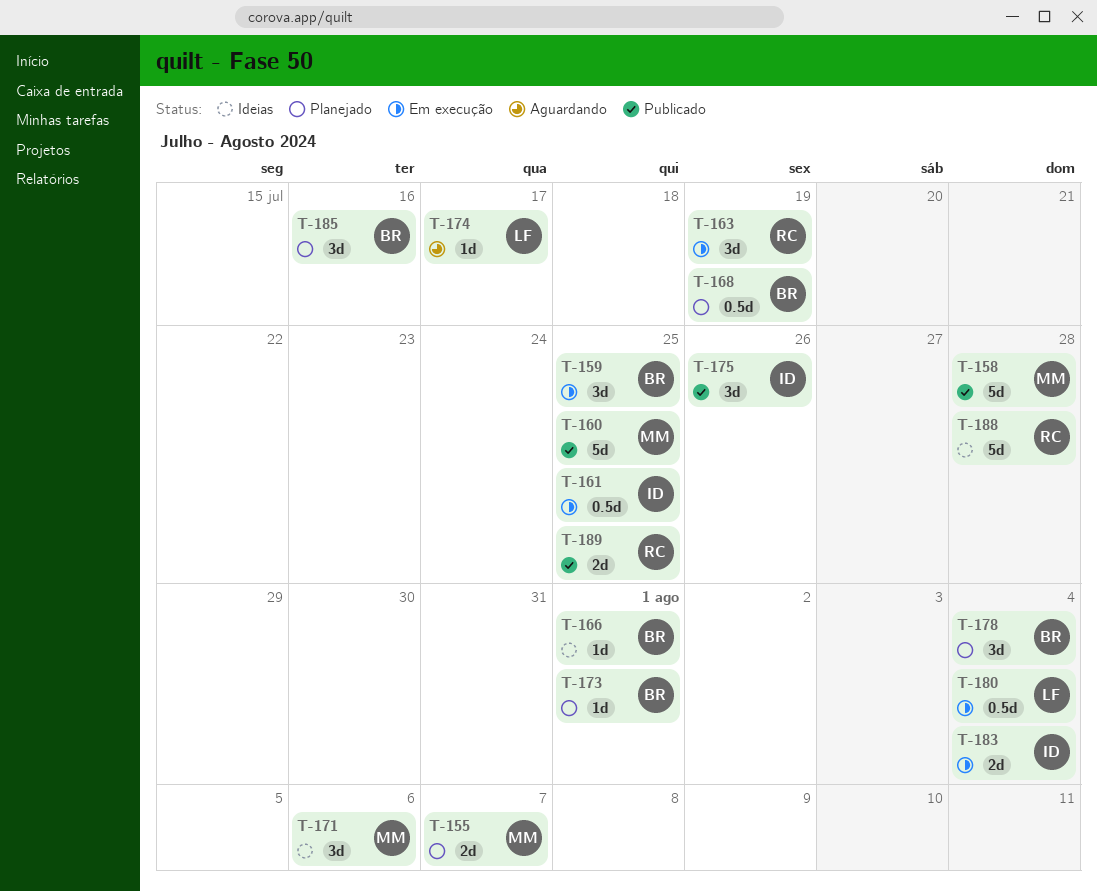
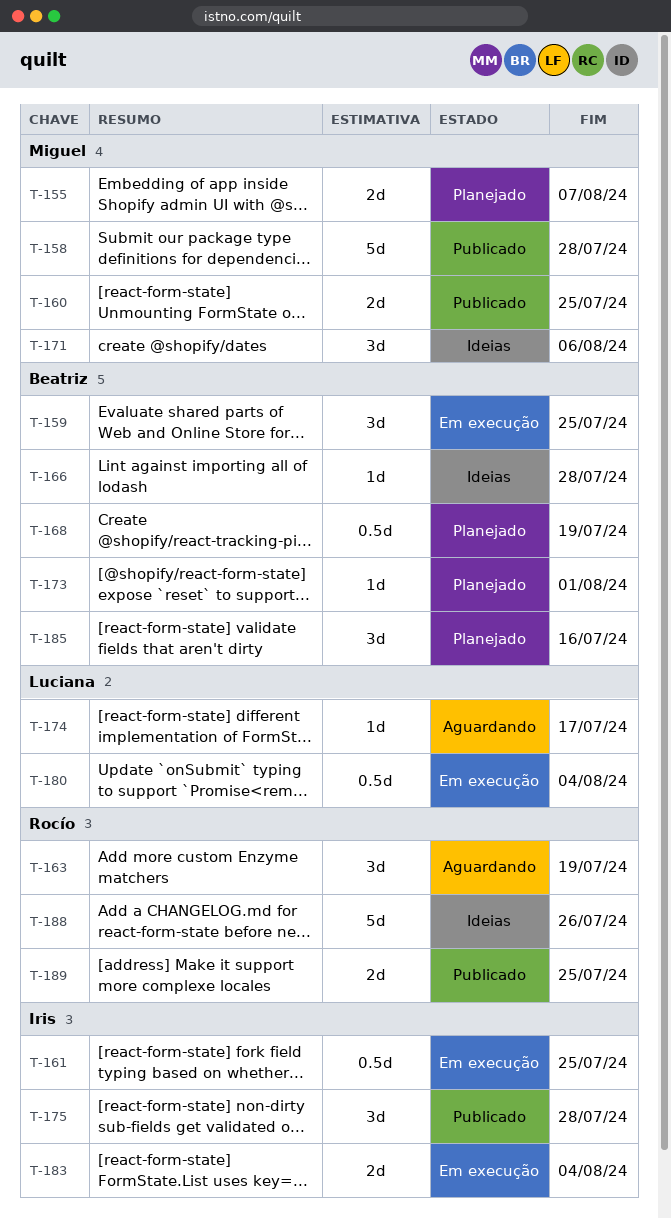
T-160, estimate: 5d -> 2d
T-163, status: Em execução -> Aguardando
T-166, due: Aug 1 -> Jul 28
T-175, due: Jul 26 -> Jul 28
T-178: present -> none
T-188, due: Jul 28 -> Jul 26

